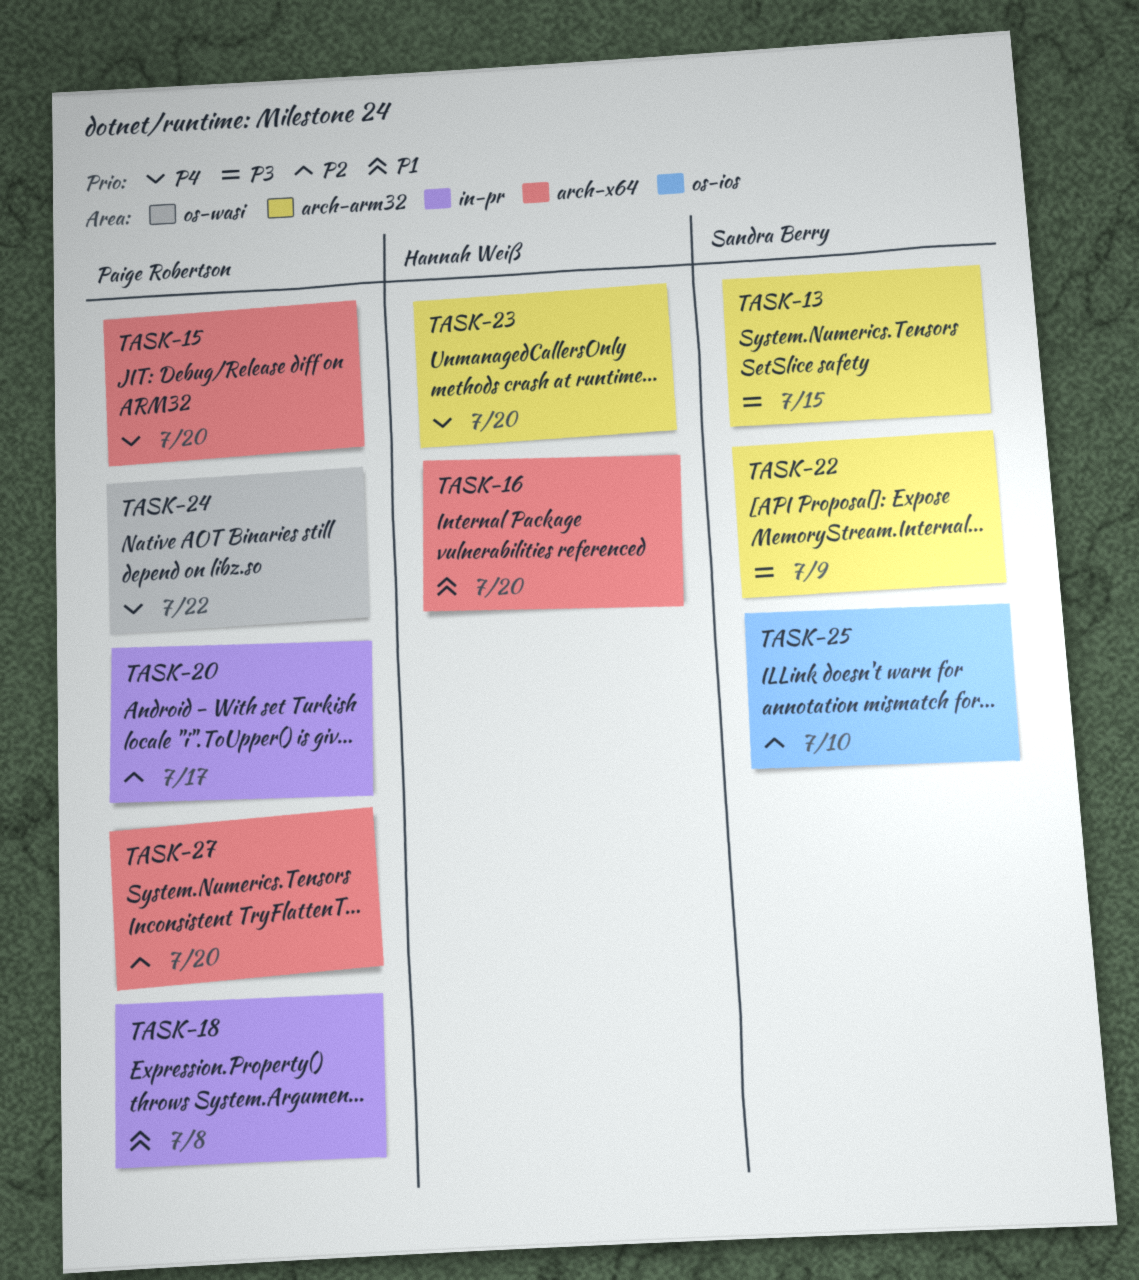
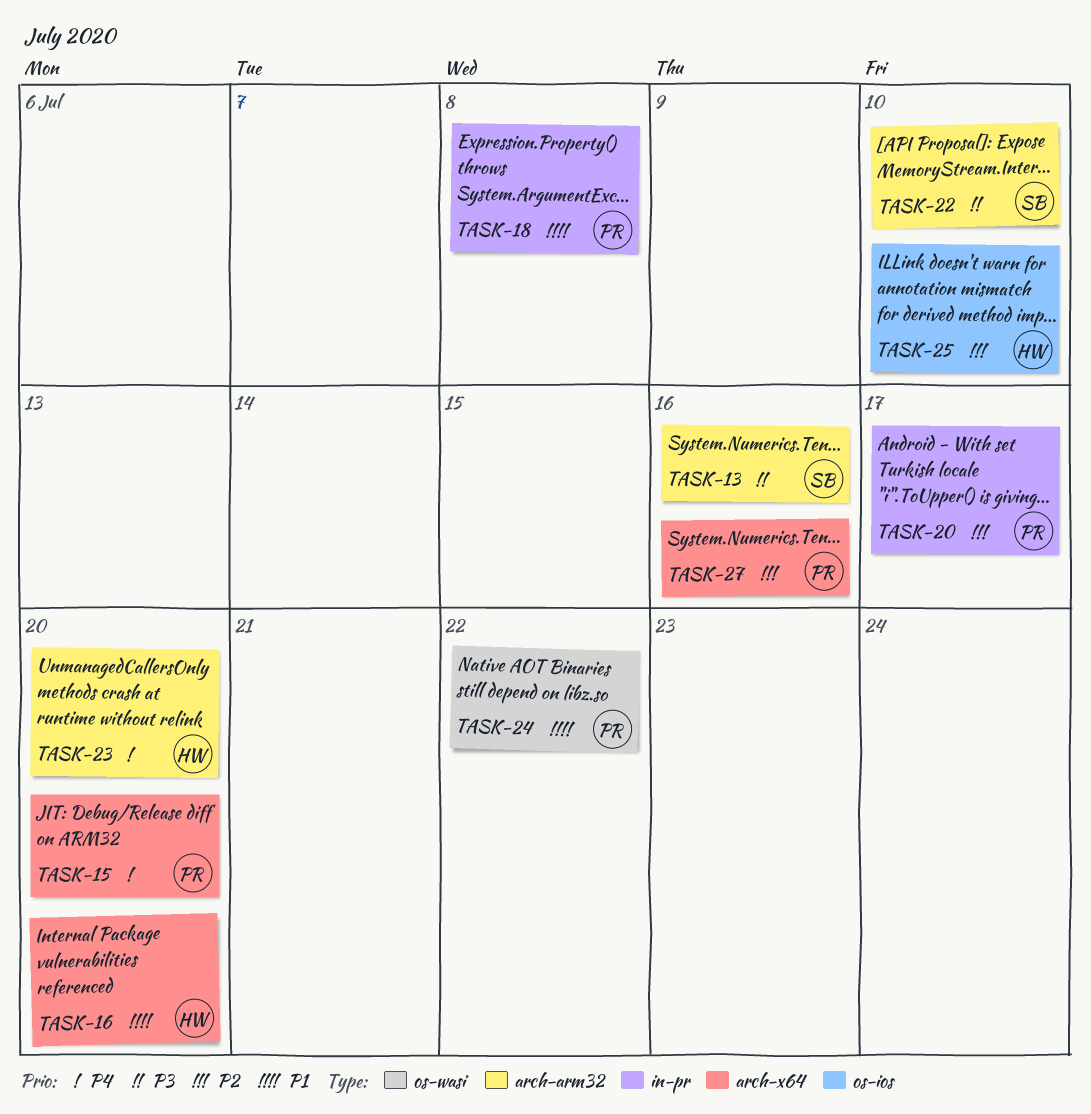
TASK-13, due: Jul 15 -> Jul 16
TASK-22, due: Jul 9 -> Jul 10
TASK-24, priority: P4 -> P1
TASK-25, owner: Sandra Berry -> Hannah Weiß
TASK-27, due: Jul 20 -> Jul 16

